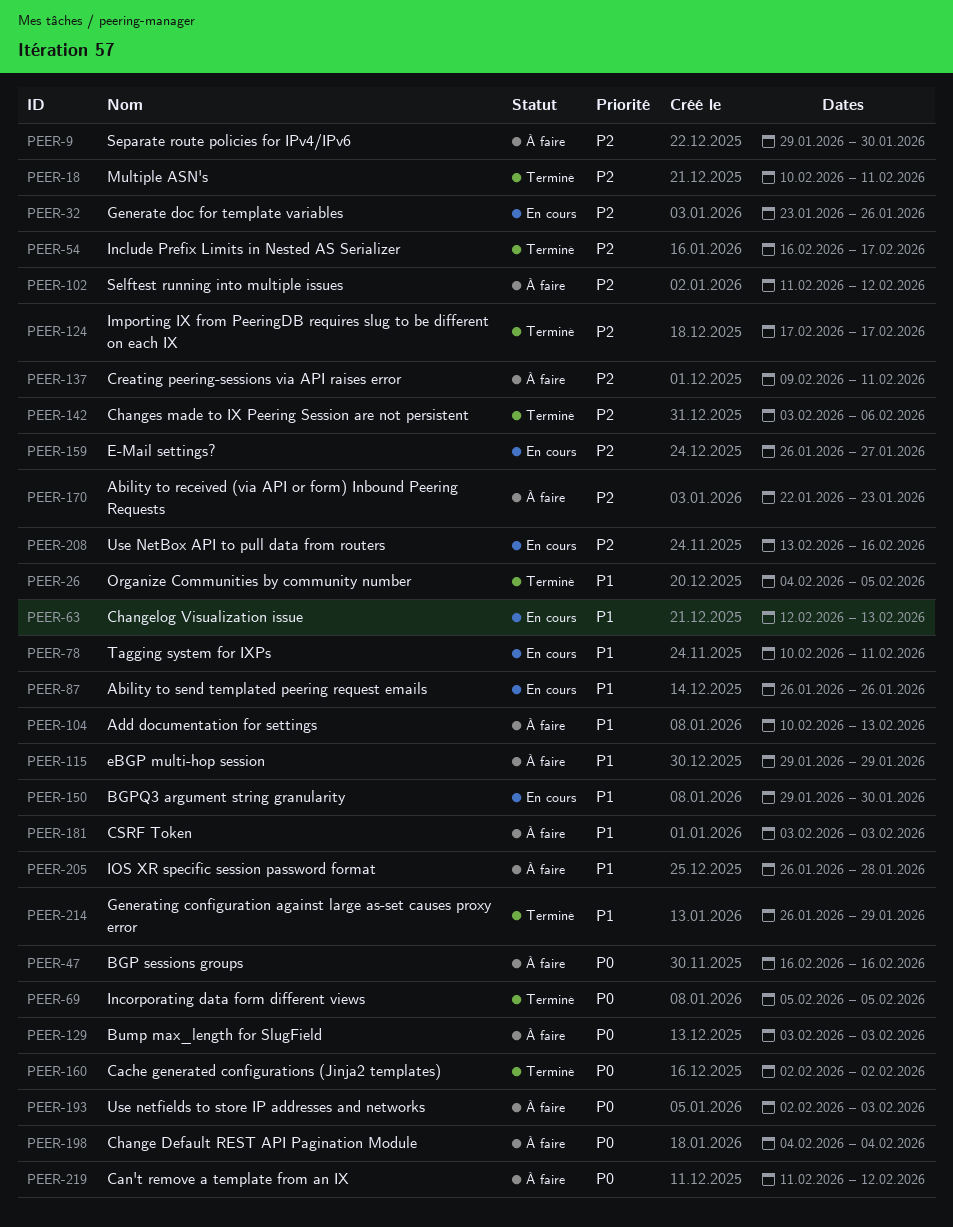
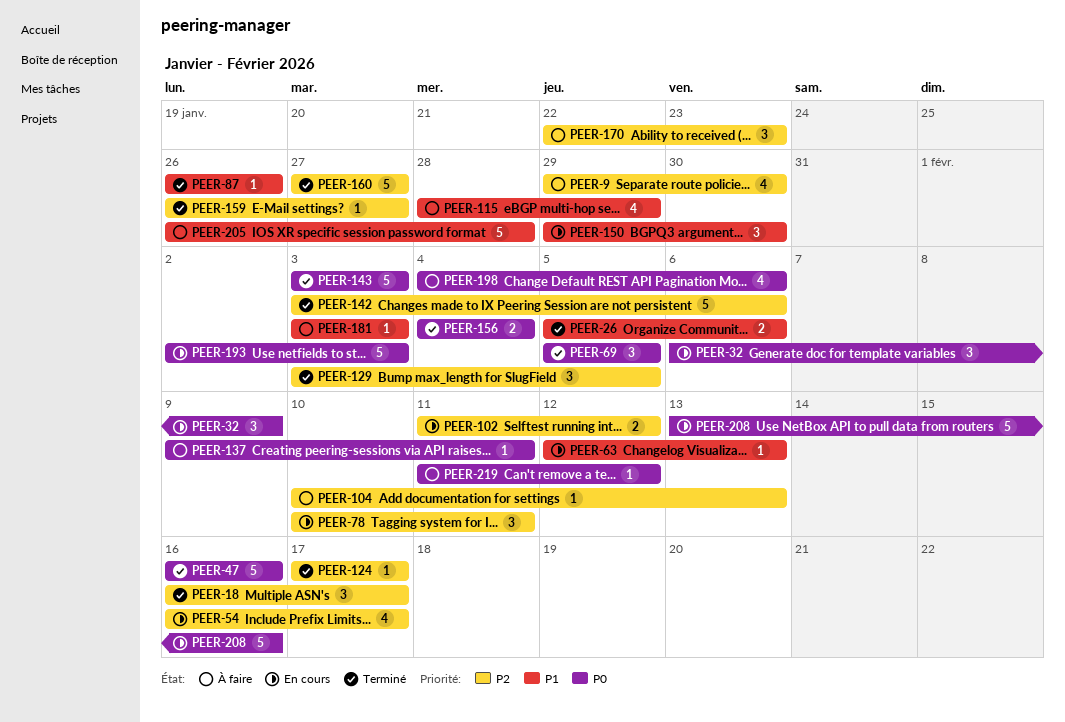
PEER-18, start: Feb 10 -> Feb 16
PEER-18, due: Feb 11 -> Feb 17
PEER-26, start: Feb 4 -> Feb 5
PEER-26, due: Feb 5 -> Feb 6
PEER-32, priority: P2 -> P0
PEER-32, start: Jan 23 -> Feb 6
PEER-32, due: Jan 26 -> Feb 9
PEER-47, status: À faire -> Terminé
PEER-54, status: Terminé -> En cours
PEER-78, priority: P1 -> P2
PEER-87, status: En cours -> Terminé
PEER-102, status: À faire -> En cours
PEER-104, priority: P1 -> P2
PEER-115, start: Jan 29 -> Jan 28
PEER-129, status: À faire -> Terminé
PEER-129, priority: P0 -> P2
PEER-129, due: Feb 3 -> Feb 5
PEER-137, priority: P2 -> P0
PEER-143: none -> present
PEER-156: none -> present
PEER-159, status: En cours -> Terminé
PEER-160, priority: P0 -> P2
PEER-160, start: Feb 2 -> Jan 27
PEER-160, due: Feb 2 -> Jan 27
PEER-193, status: À faire -> En cours
PEER-198, due: Feb 4 -> Feb 6
PEER-208, priority: P2 -> P0
PEER-214: present -> none

